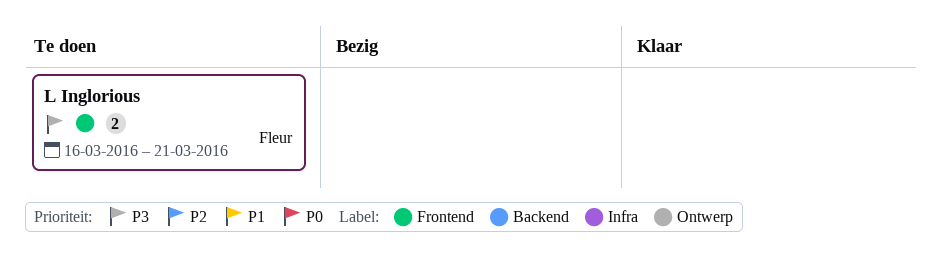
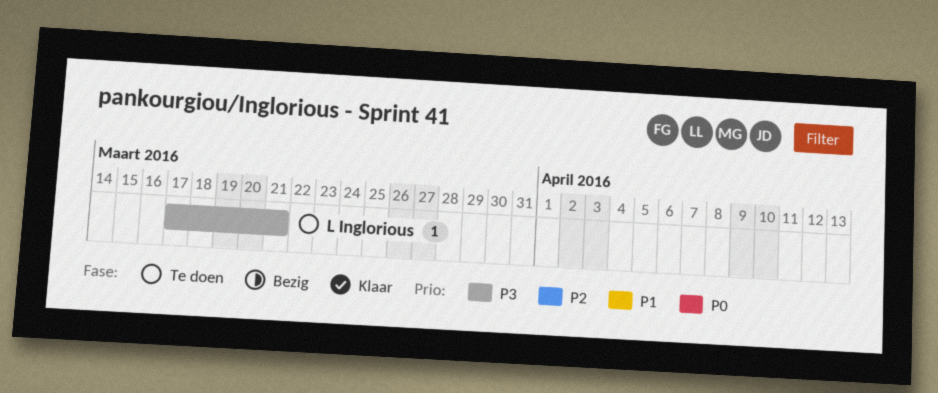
L Inglorious, estimate: 2 -> 1
L Inglorious, start: Mar 16 -> Mar 17

